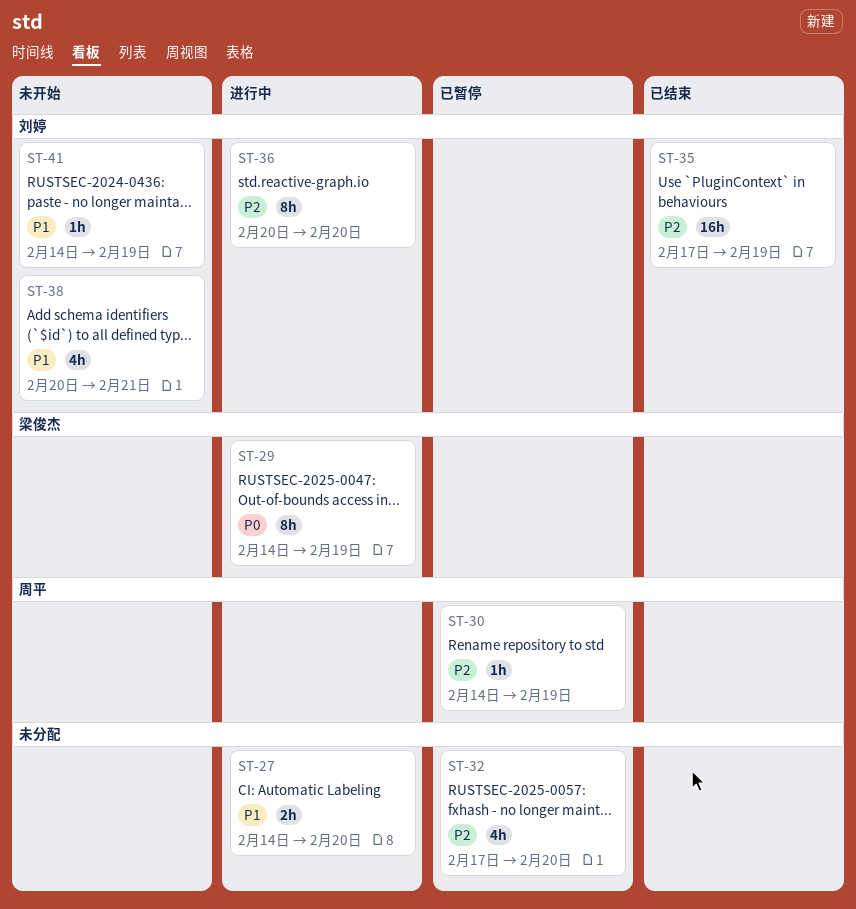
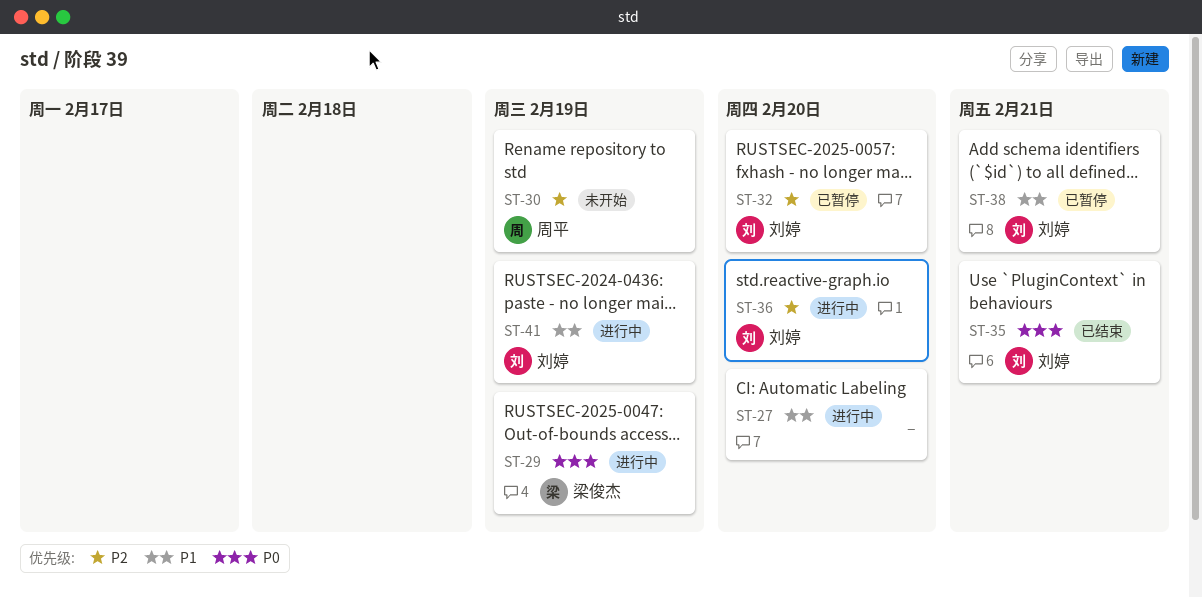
ST-30, status: 已暂停 -> 未开始
ST-32, owner: none -> 刘婷
ST-35, priority: P2 -> P0
ST-35, due: Feb 19 -> Feb 21
ST-38, status: 未开始 -> 已暂停
ST-41, status: 未开始 -> 进行中

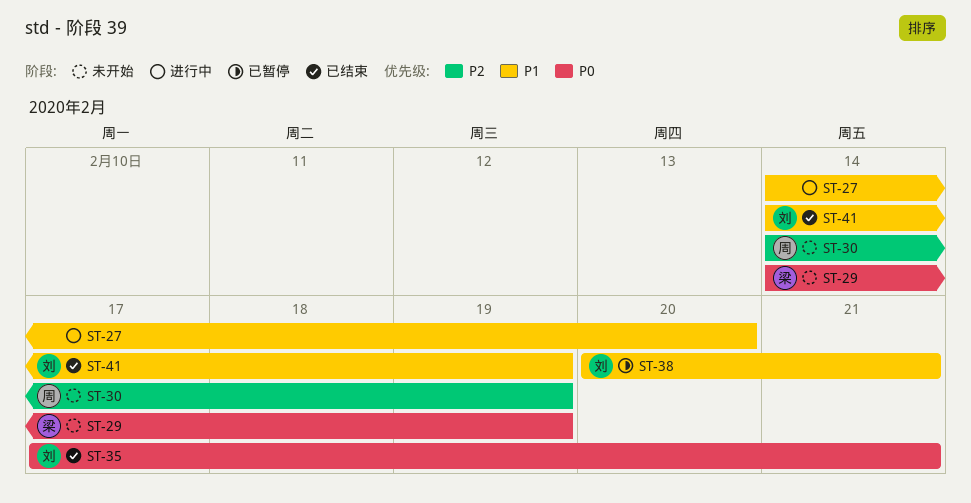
ST-29, status: 进行中 -> 未开始
ST-32: present -> none
ST-36: present -> none
ST-41, status: 进行中 -> 已结束

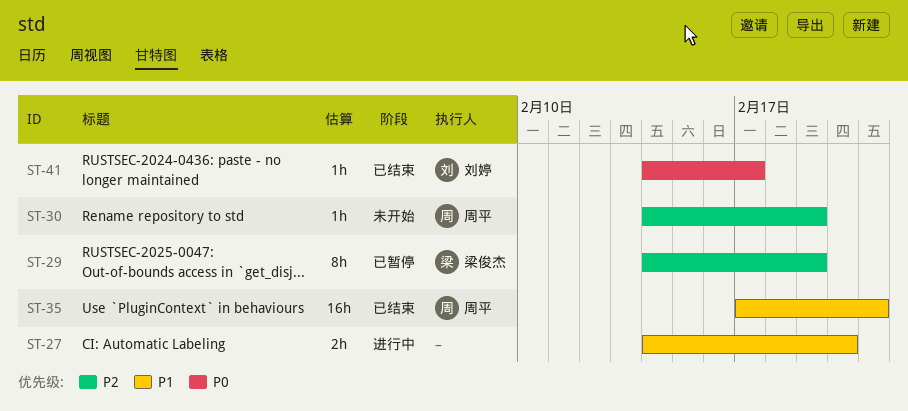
ST-29, status: 未开始 -> 已暂停
ST-29, priority: P0 -> P2
ST-35, owner: 刘婷 -> 周平
ST-35, priority: P0 -> P1
ST-38: present -> none
ST-41, priority: P1 -> P0
ST-41, due: Feb 19 -> Feb 17

